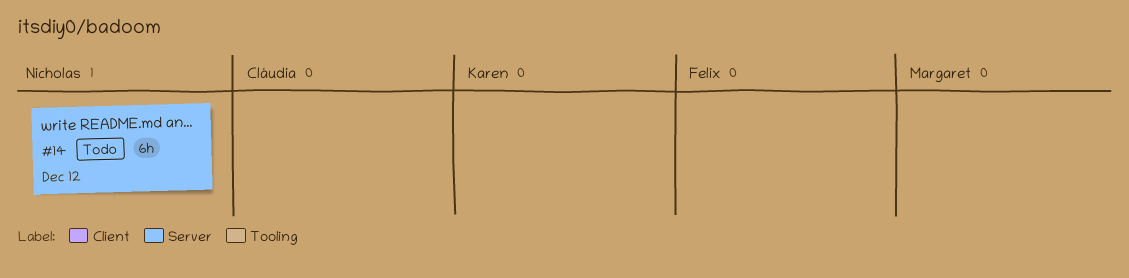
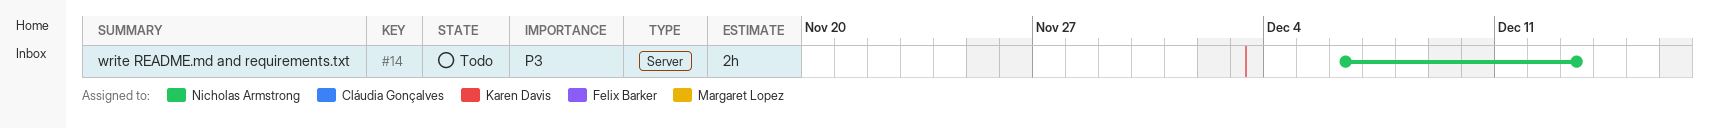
#14, estimate: 6h -> 2h
#14, due: Dec 12 -> Dec 13

